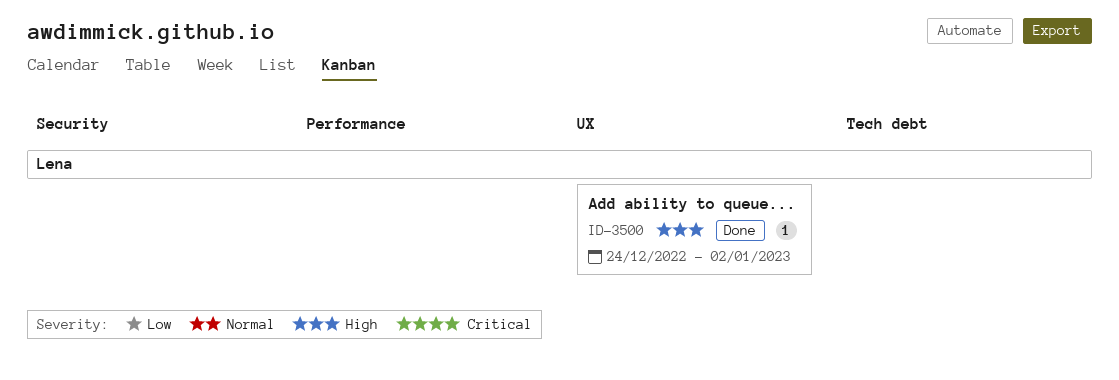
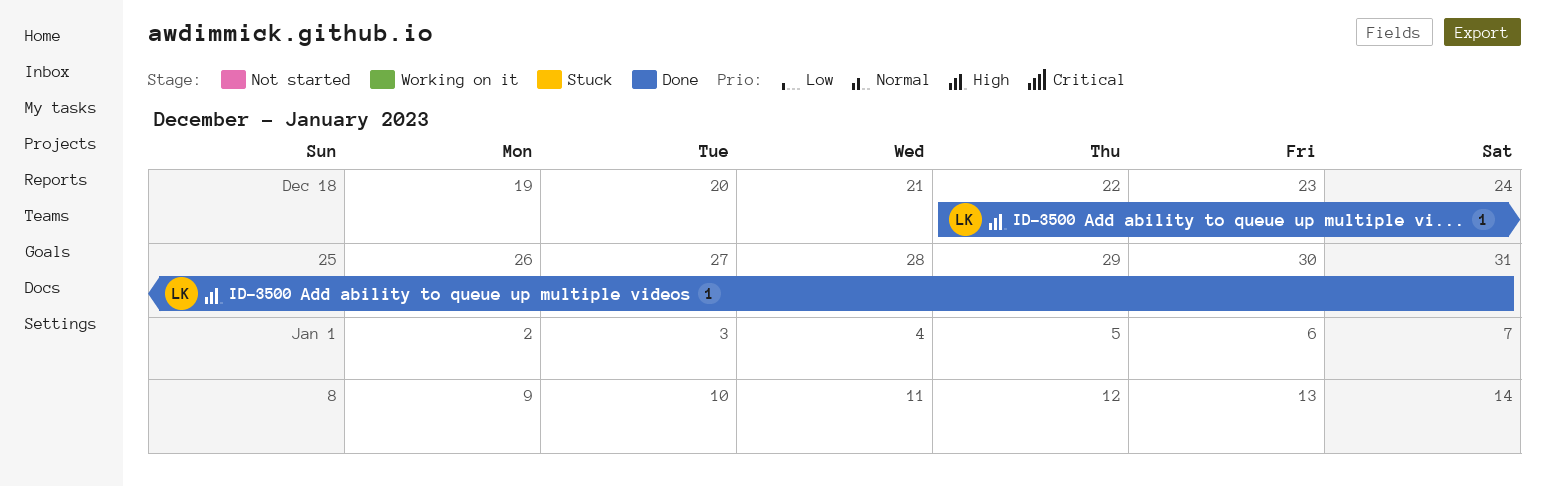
ID-3500, start: Dec 24 -> Dec 22
ID-3500, due: Jan 2 -> Dec 31

